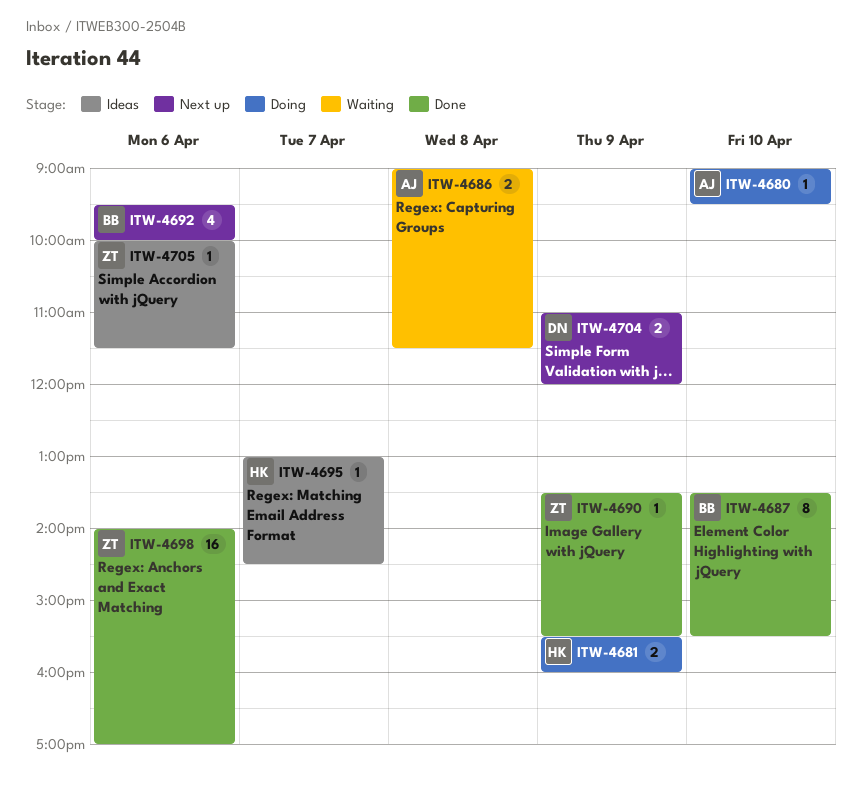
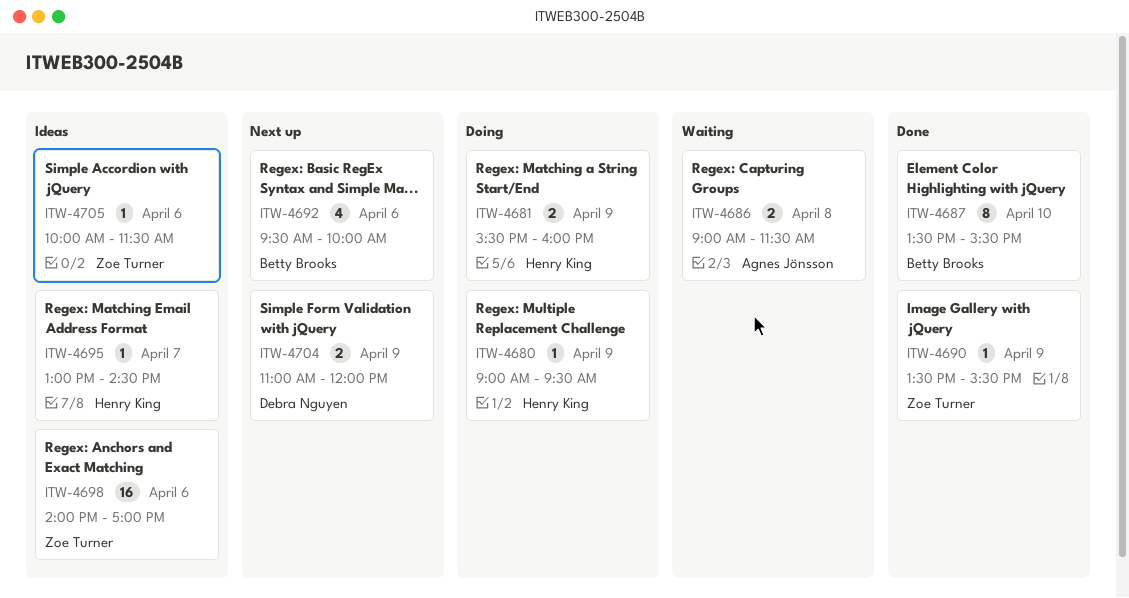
ITW-4680, owner: Agnes Jönsson -> Henry King
ITW-4680, day: Apr 10 -> Apr 9
ITW-4698, status: Done -> Ideas

